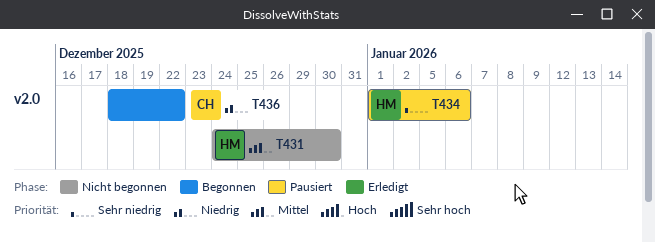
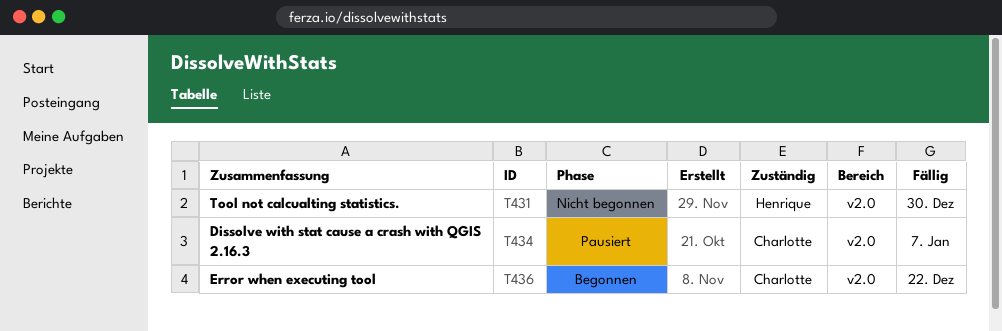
T434, owner: Henrique -> Charlotte
T434, due: Jan 6 -> Jan 7

